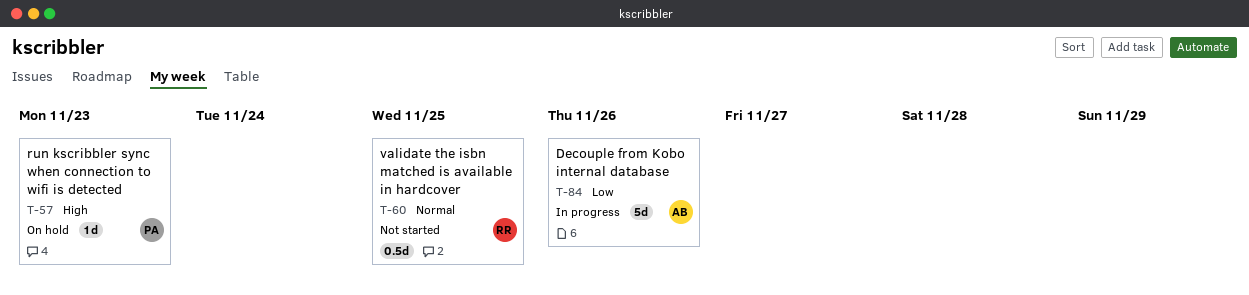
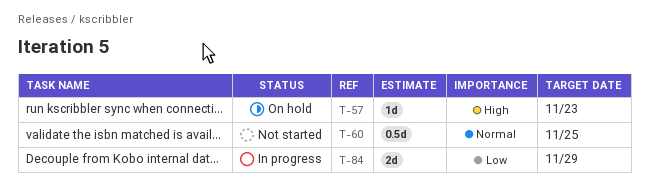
T-84, estimate: 5d -> 2d
T-84, due: Nov 26 -> Nov 29

